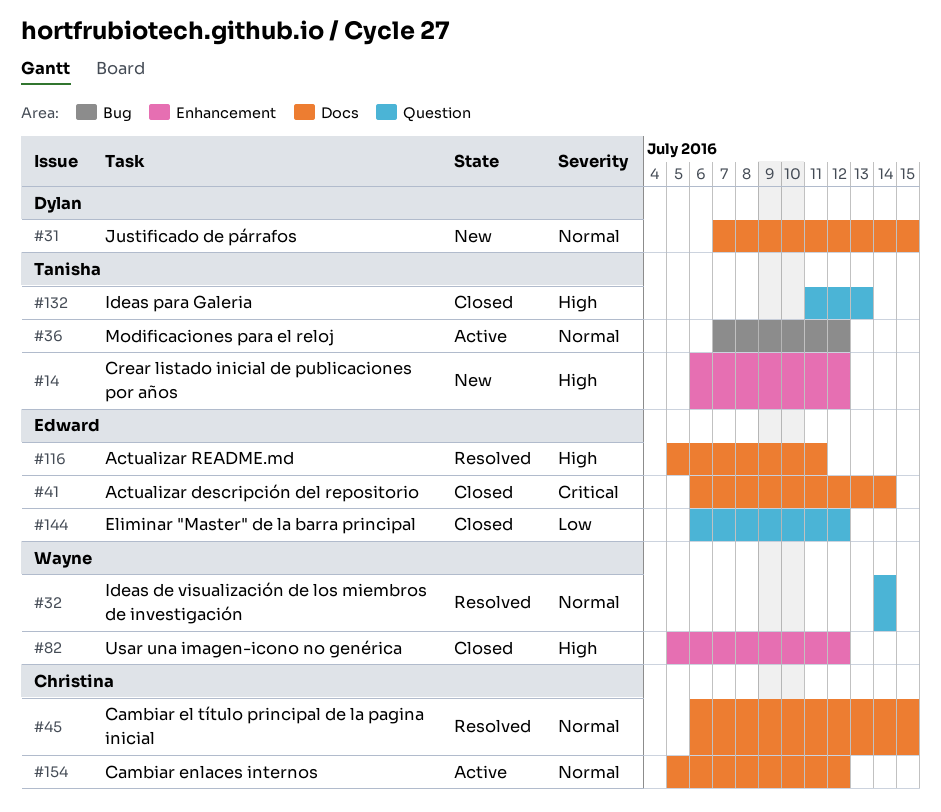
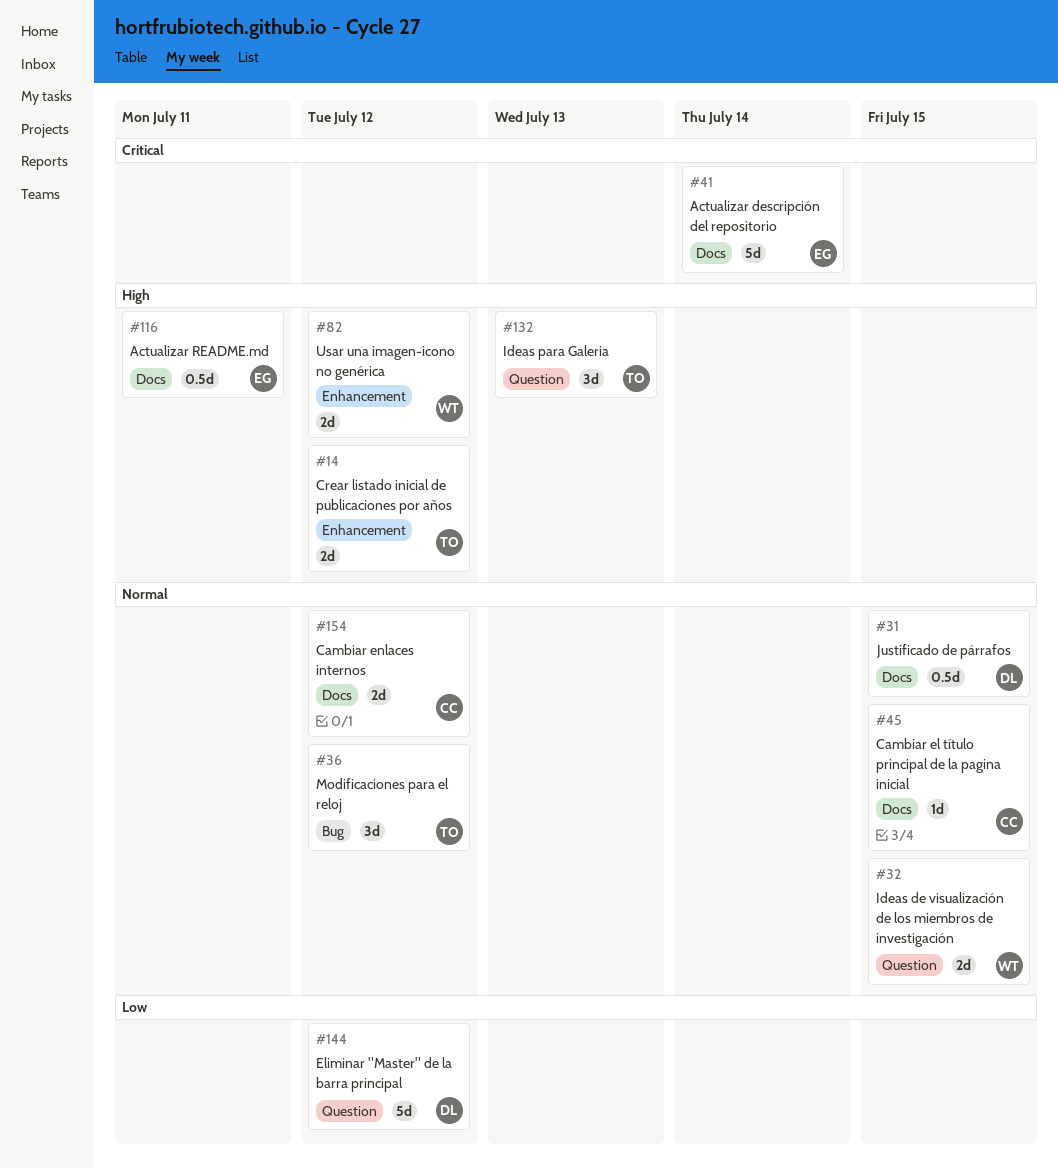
#32, due: Jul 14 -> Jul 15
#144, owner: Edward -> Dylan

